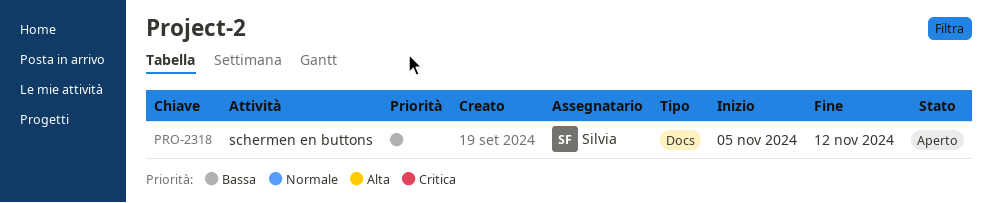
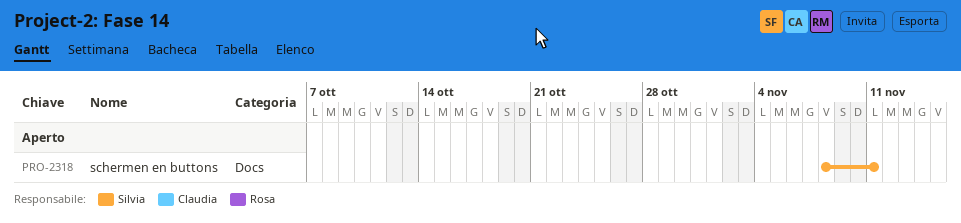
PRO-2318, start: Nov 5 -> Nov 8
PRO-2318, due: Nov 12 -> Nov 11

